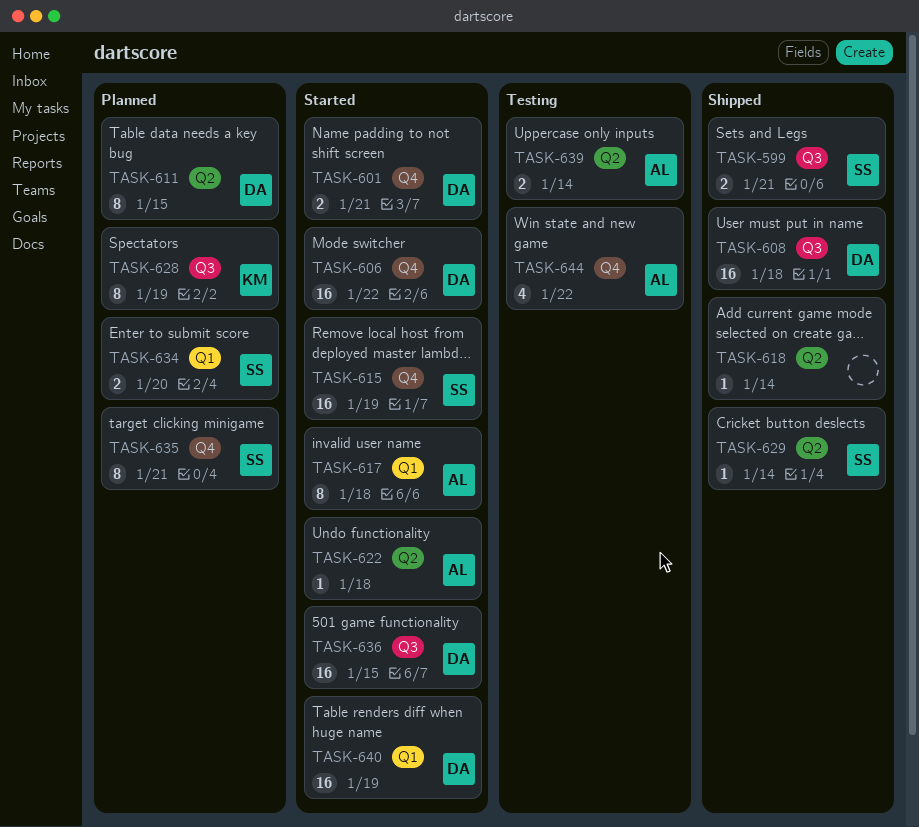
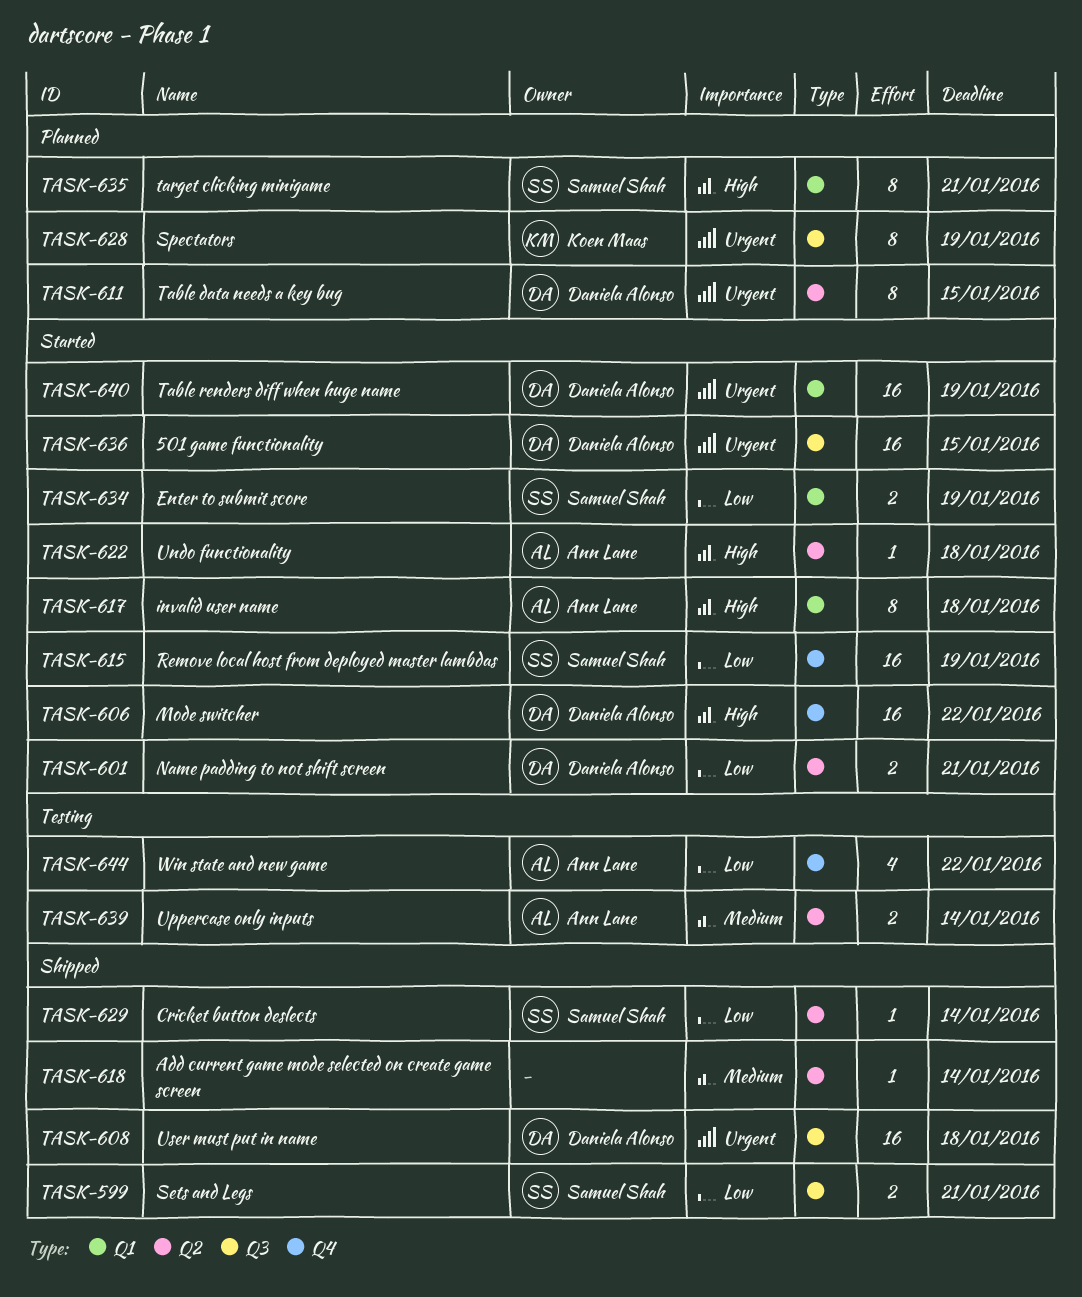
TASK-601, label: Q4 -> Q2
TASK-634, status: Planned -> Started
TASK-634, due: Jan 20 -> Jan 19
TASK-635, label: Q4 -> Q1

